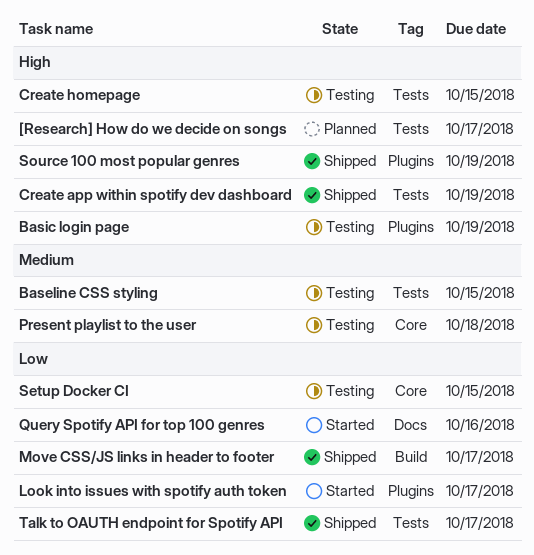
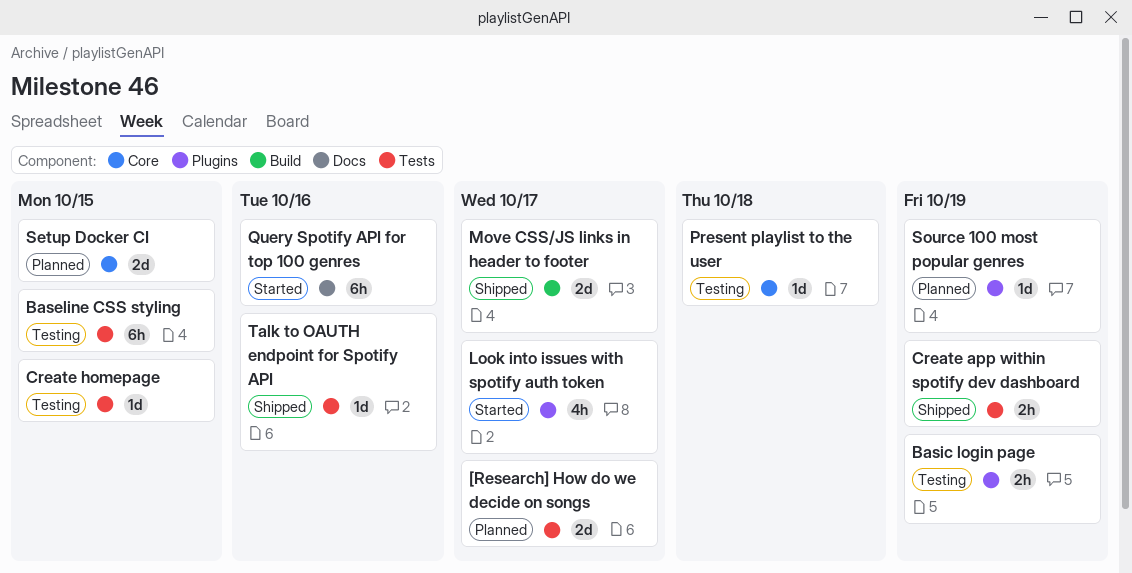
Setup Docker CI, status: Testing -> Planned
Source 100 most popular genres, status: Shipped -> Planned
Talk to OAUTH endpoint for Spotify API, due: Oct 17 -> Oct 16

